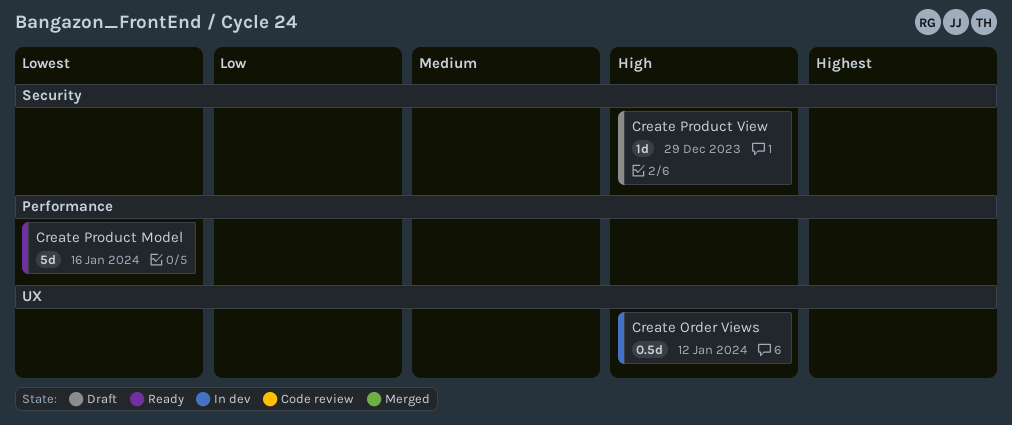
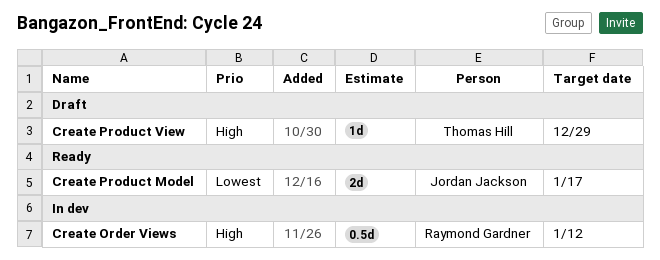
Create Product Model, estimate: 5d -> 2d
Create Product Model, due: Jan 16 -> Jan 17

